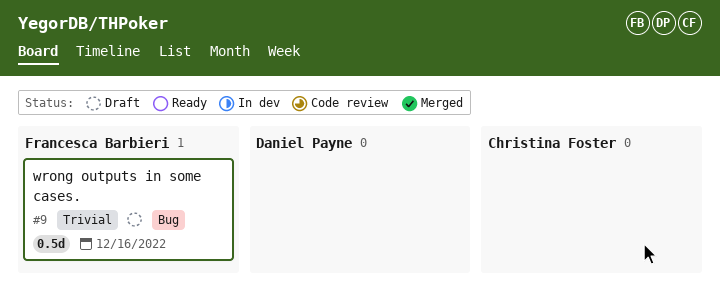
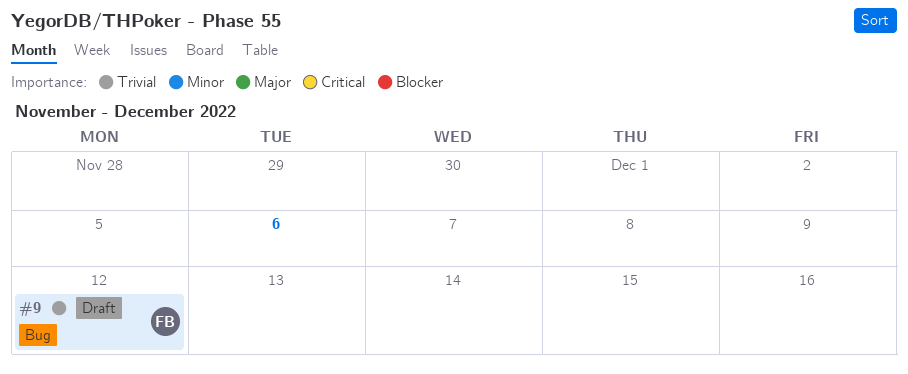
#9, due: Dec 16 -> Dec 12

